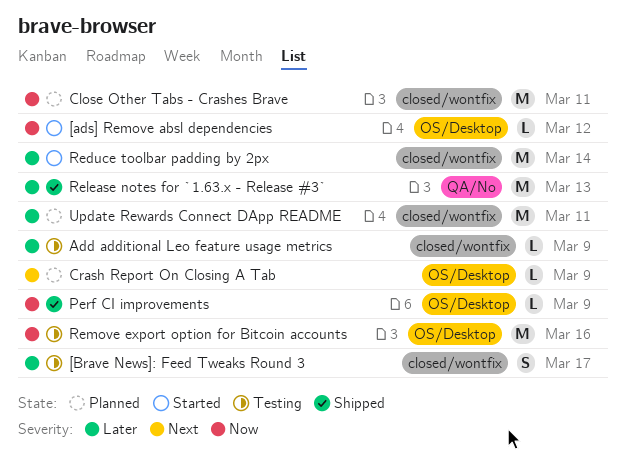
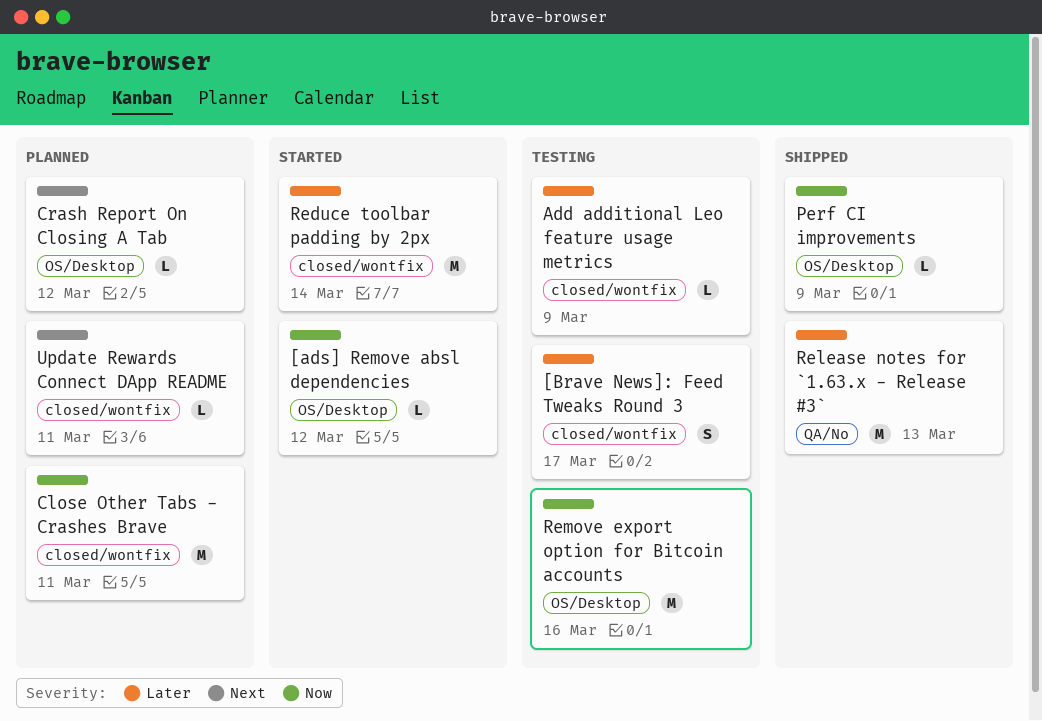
Crash Report On Closing A Tab, due: Mar 9 -> Mar 12
Update Rewards Connect DApp README, priority: Later -> Next
Update Rewards Connect DApp README, estimate: M -> L

